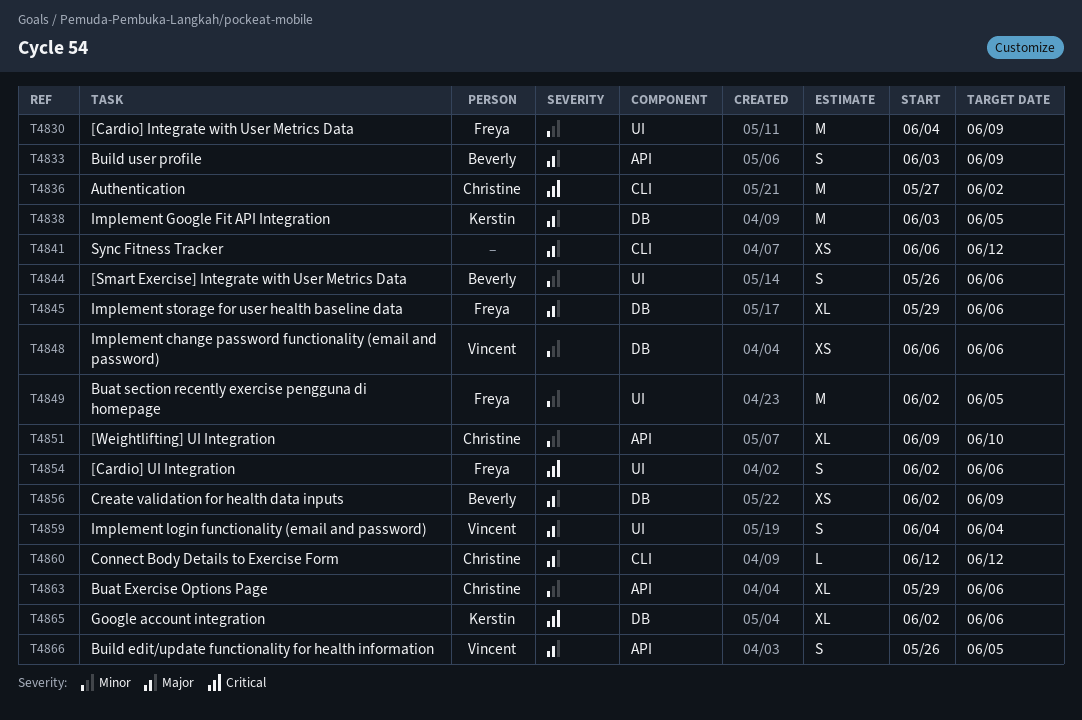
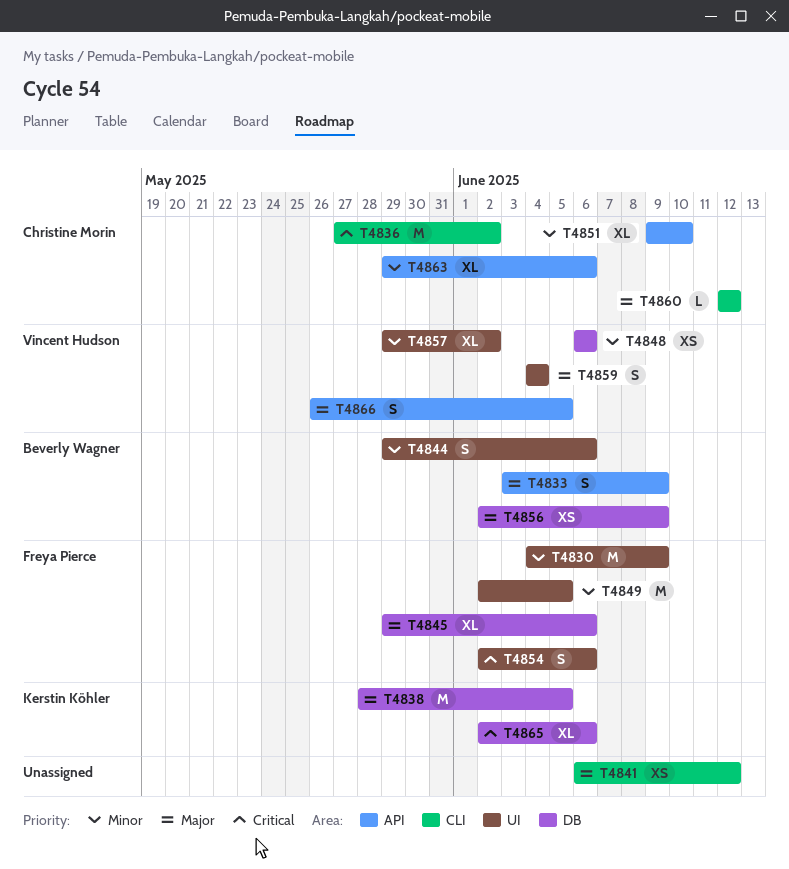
T4838, start: Jun 3 -> May 28
T4844, start: May 26 -> May 29
T4857: none -> present

